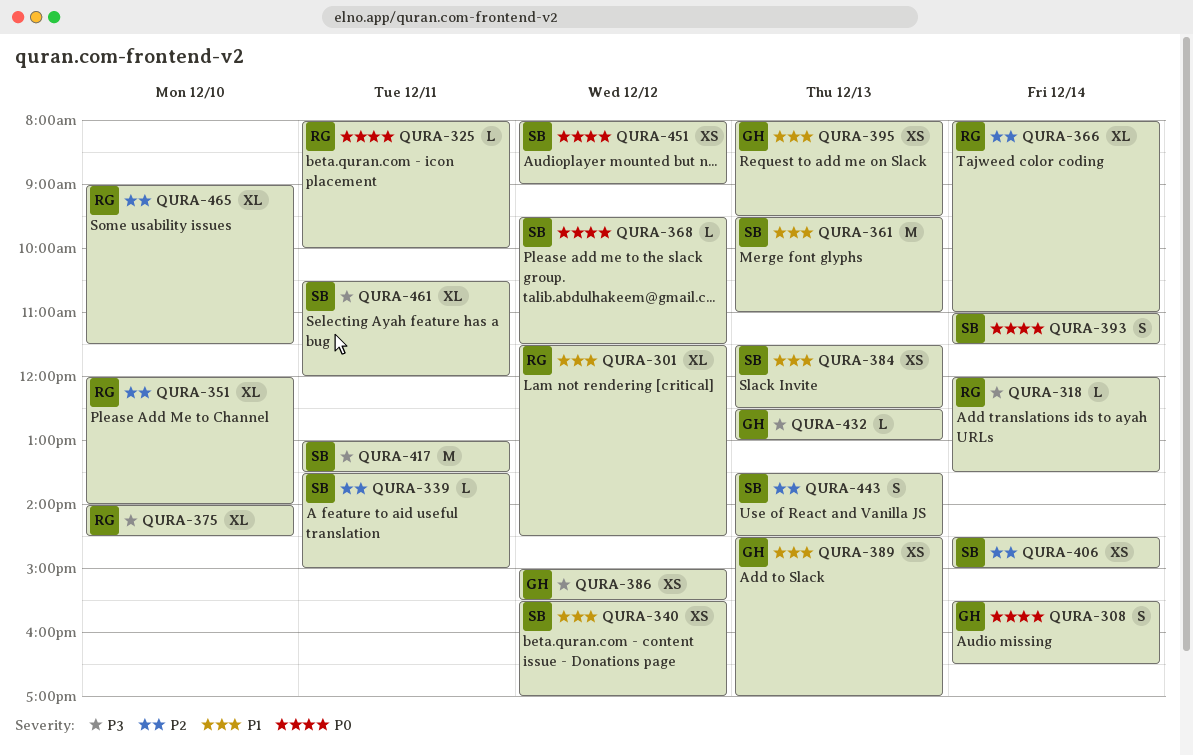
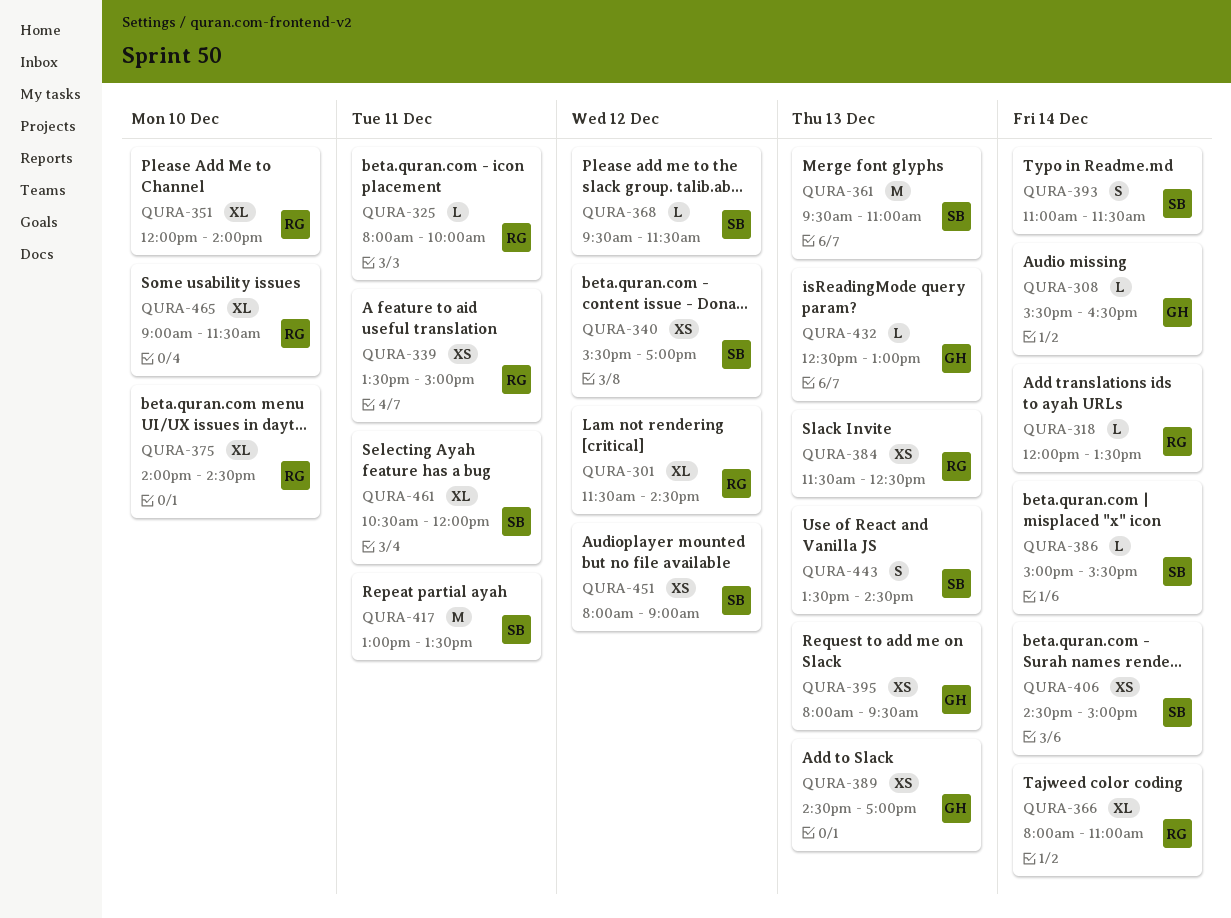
QURA-308, estimate: S -> L
QURA-339, owner: SB -> RG
QURA-339, estimate: L -> XS
QURA-384, owner: SB -> RG
QURA-386, owner: GH -> SB
QURA-386, estimate: XS -> L
QURA-386, day: Dec 12 -> Dec 14

